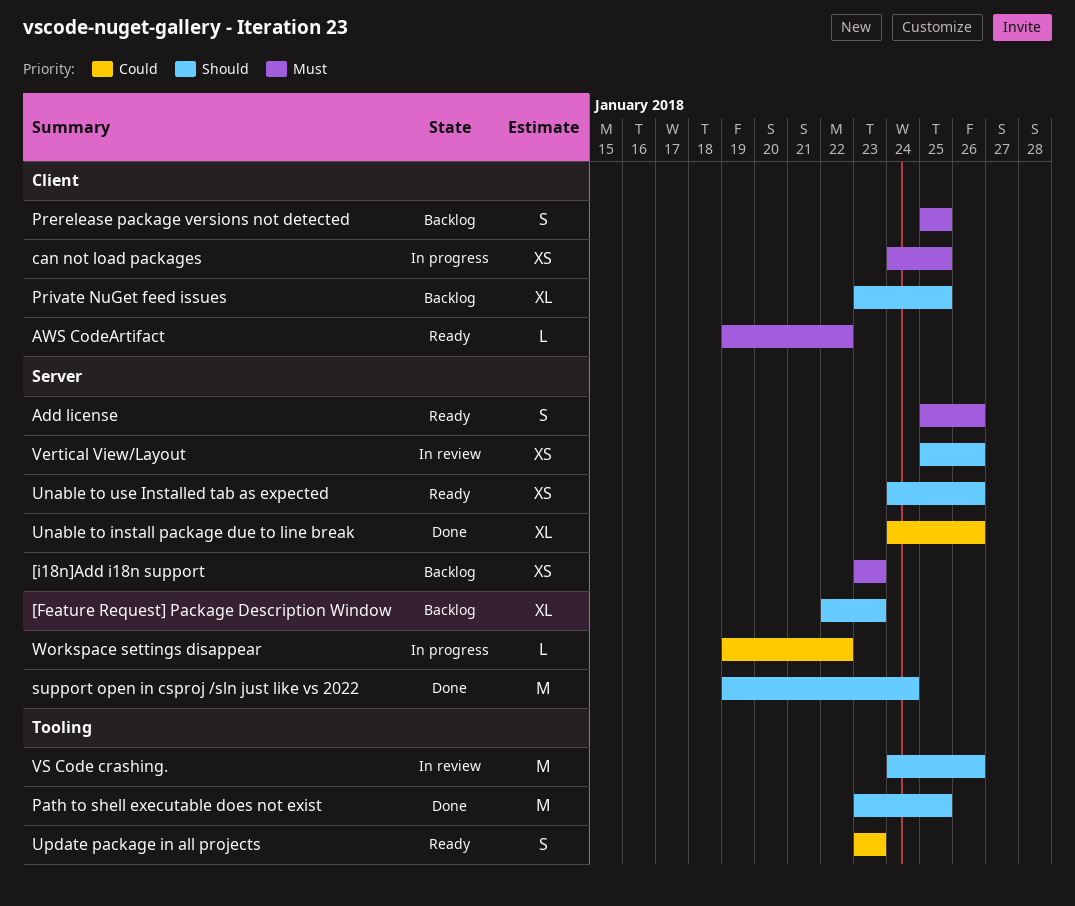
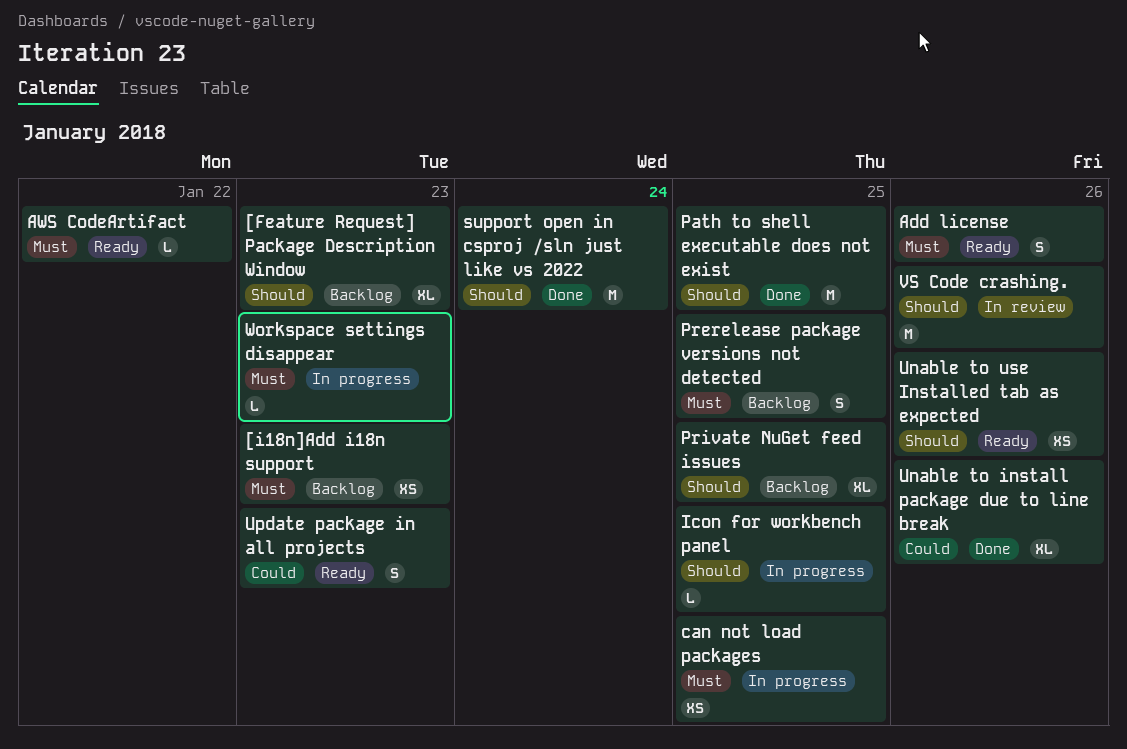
Icon for workbench panel: none -> present
Vertical View/Layout: present -> none
Workspace settings disappear, priority: Could -> Must
Workspace settings disappear, due: Jan 22 -> Jan 23

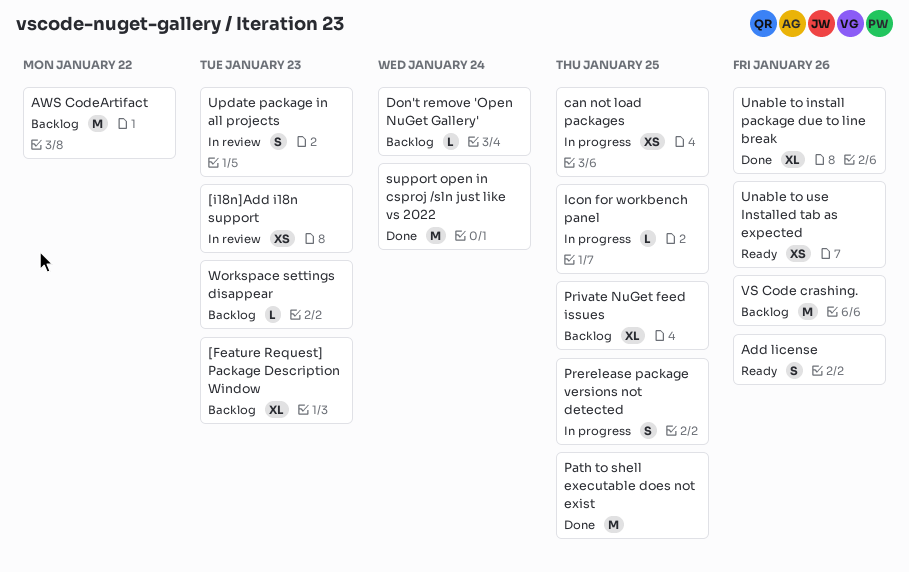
[i18n]Add i18n support, status: Backlog -> In review
AWS CodeArtifact, status: Ready -> Backlog
AWS CodeArtifact, estimate: L -> M
Don't remove 'Open NuGet Gallery': none -> present
Prerelease package versions not detected, status: Backlog -> In progress
Update package in all projects, status: Ready -> In review
VS Code crashing., status: In review -> Backlog
Workspace settings disappear, status: In progress -> Backlog

